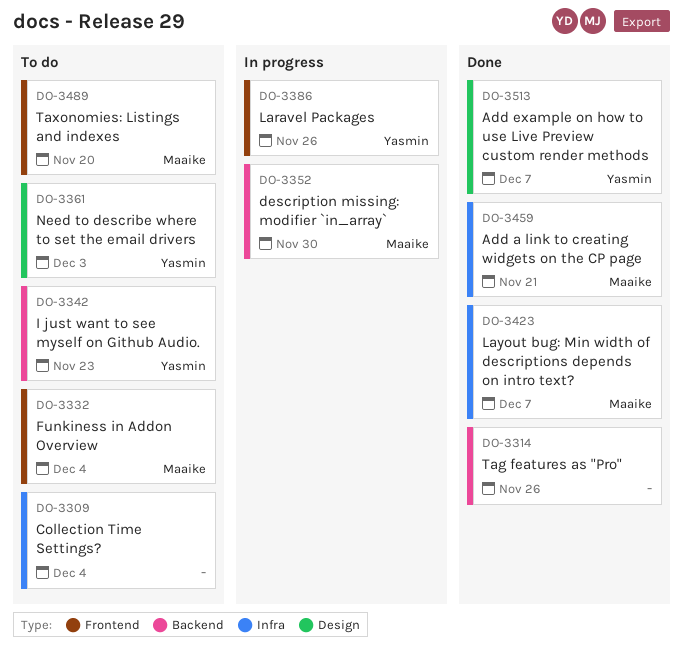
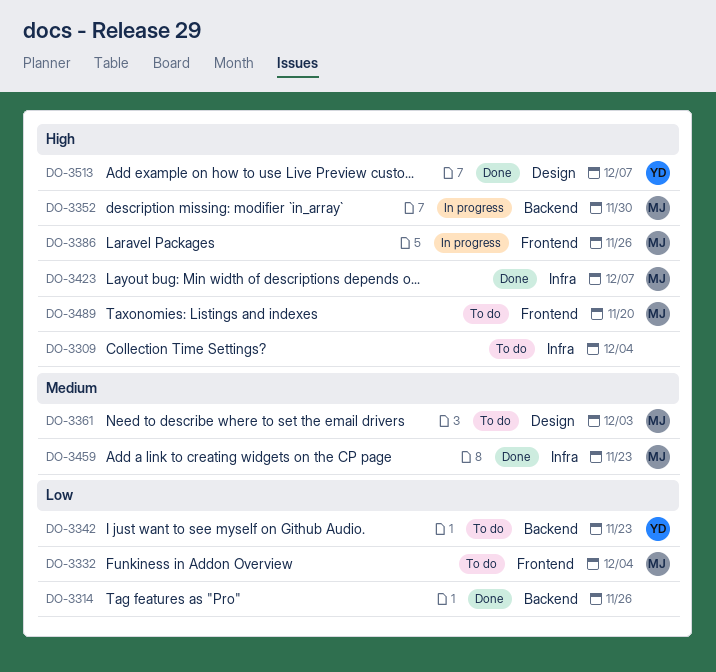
DO-3361, owner: Yasmin -> Maaike
DO-3386, owner: Yasmin -> Maaike
DO-3459, due: Nov 21 -> Nov 23

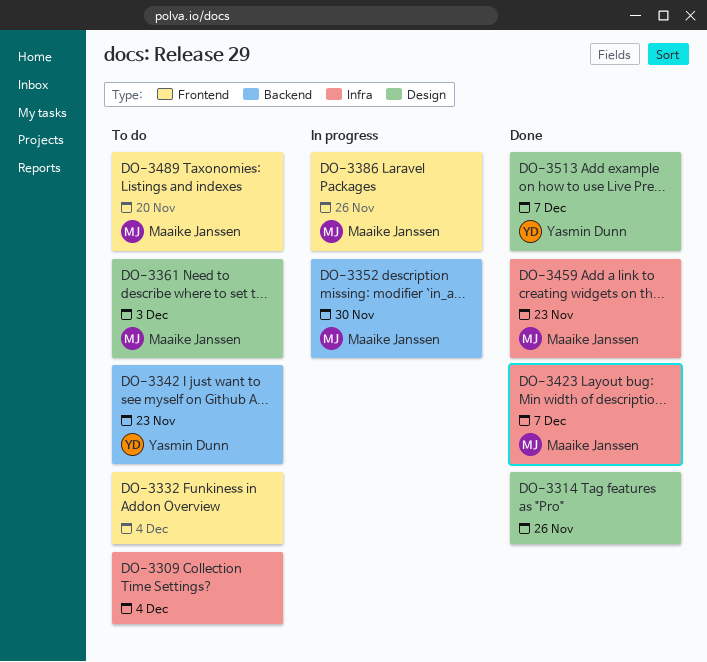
DO-3314, label: Backend -> Design
DO-3332, owner: Maaike Janssen -> none

